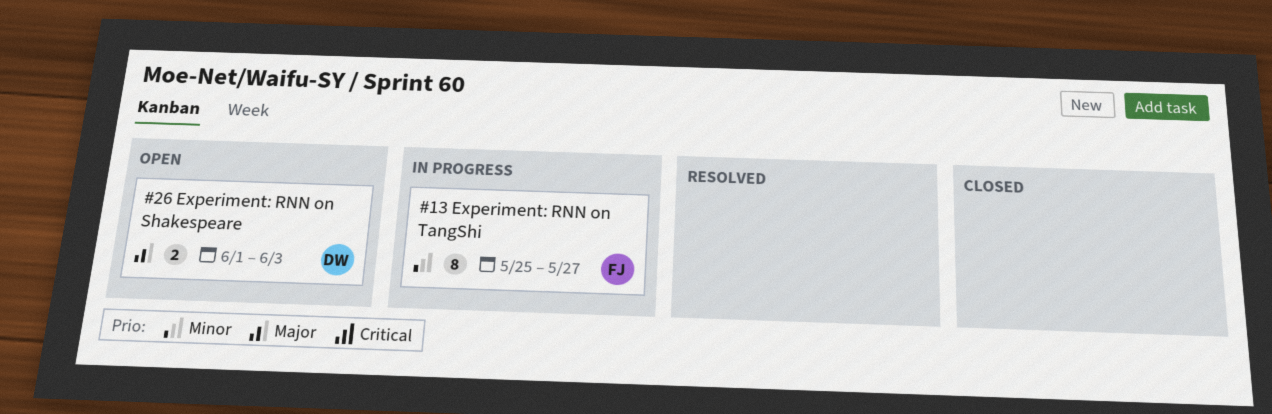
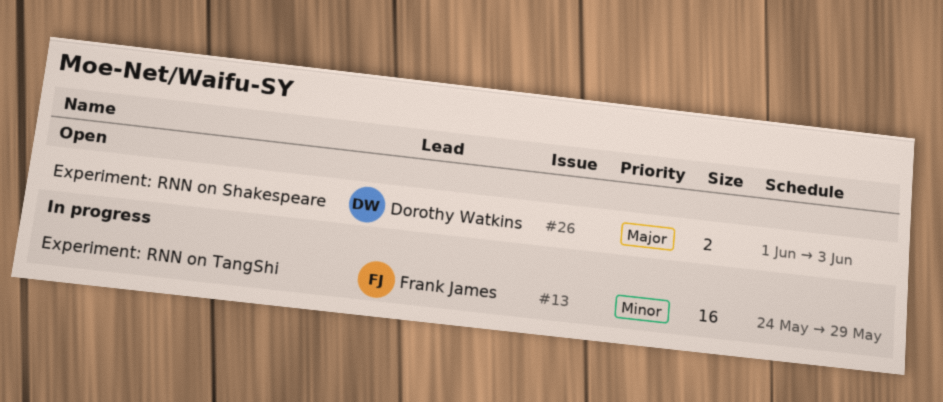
#13, estimate: 8 -> 16
#13, start: May 25 -> May 24
#13, due: May 27 -> May 29

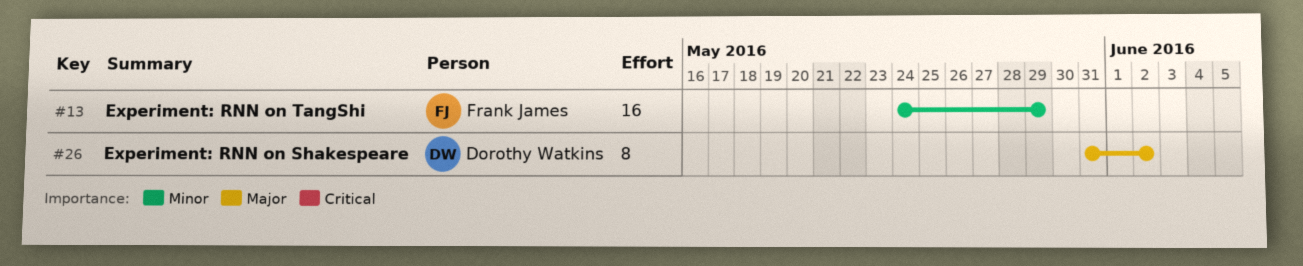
#26, estimate: 2 -> 8
#26, start: Jun 1 -> May 31
#26, due: Jun 3 -> Jun 2

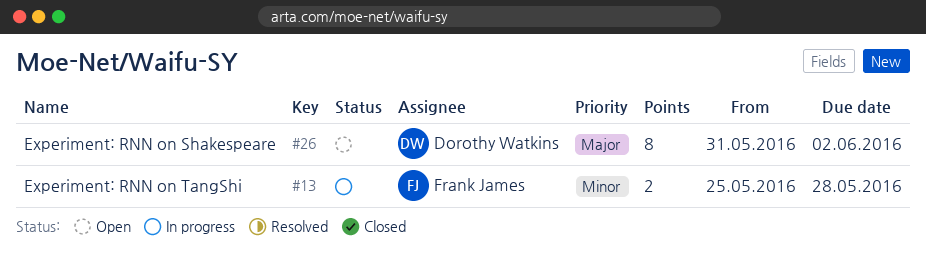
#13, estimate: 16 -> 2
#13, start: May 24 -> May 25
#13, due: May 29 -> May 28

